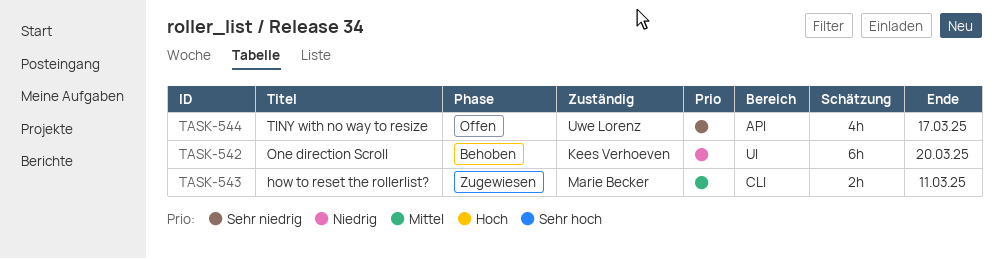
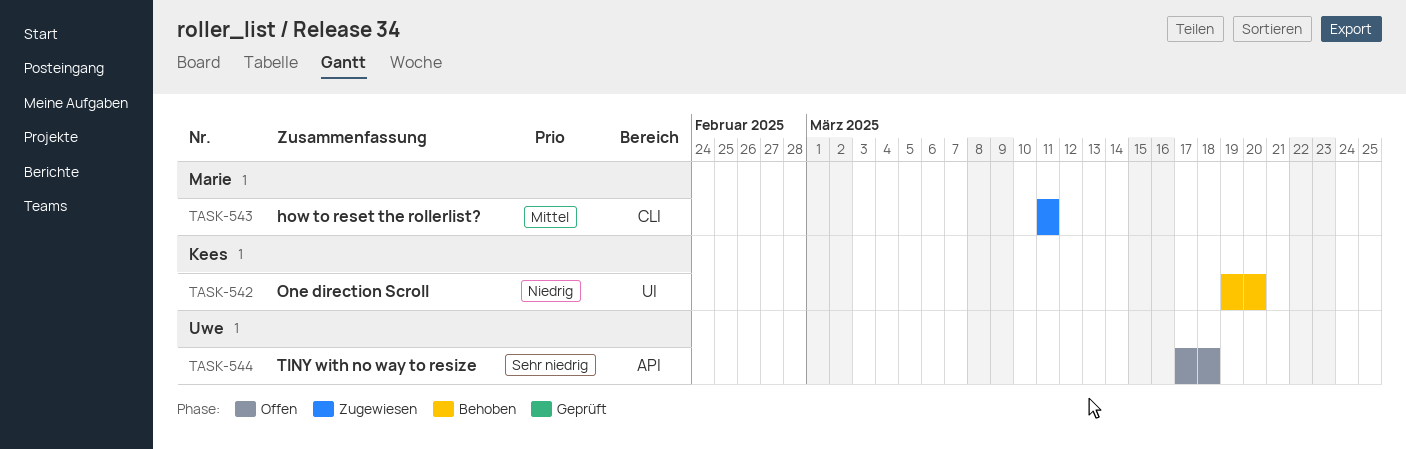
TASK-544, due: Mar 17 -> Mar 18

